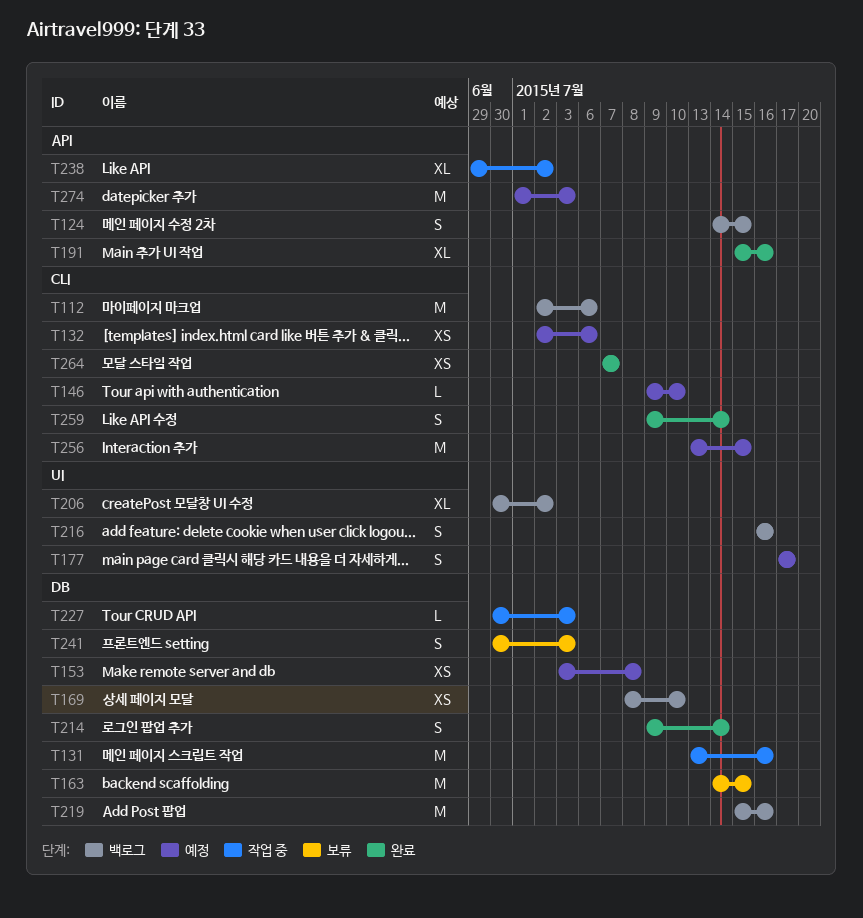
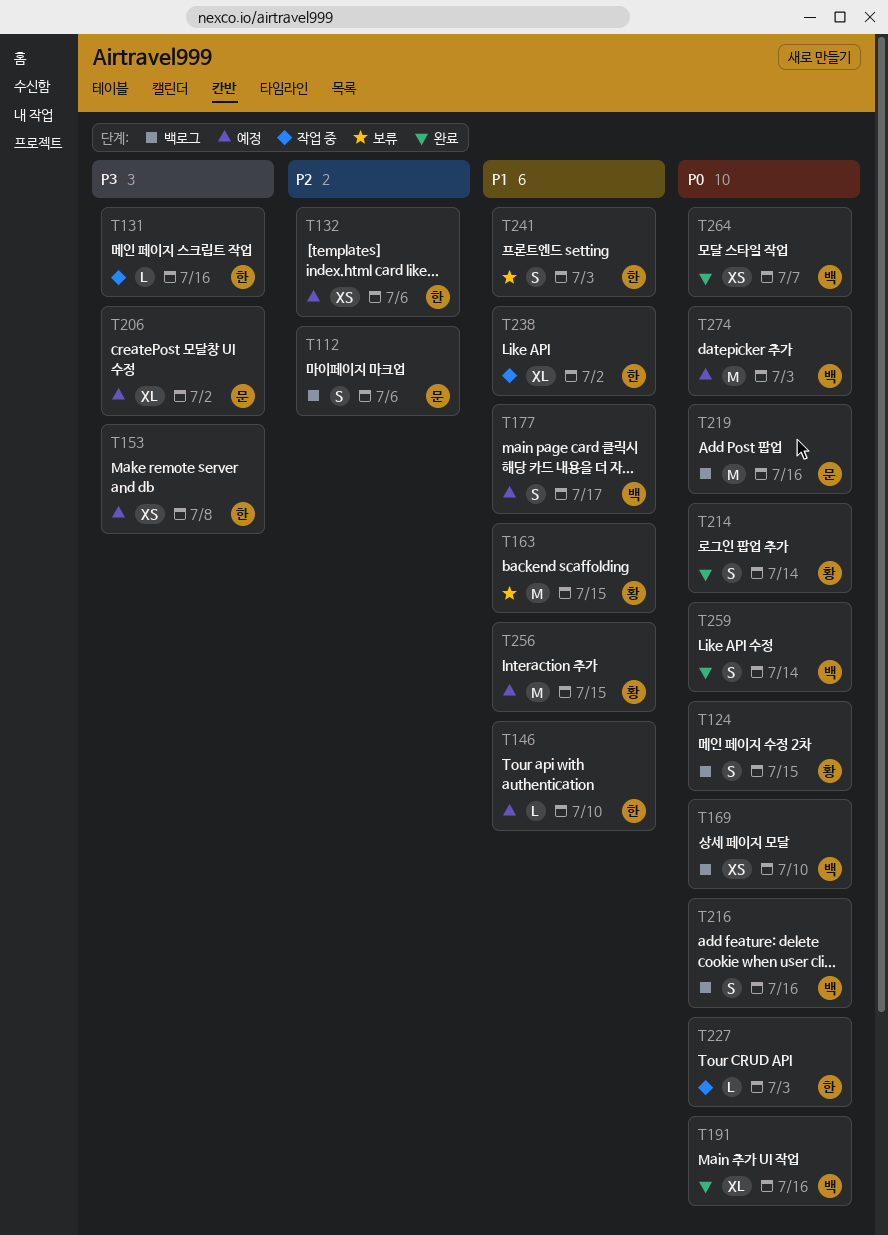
T112, estimate: M -> S
T131, estimate: M -> L
T206, status: 백로그 -> 예정

